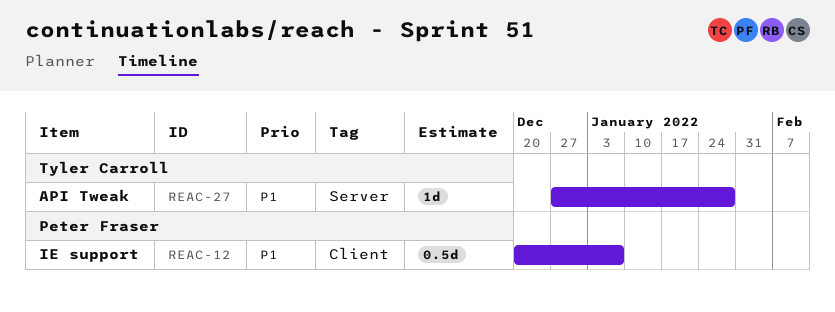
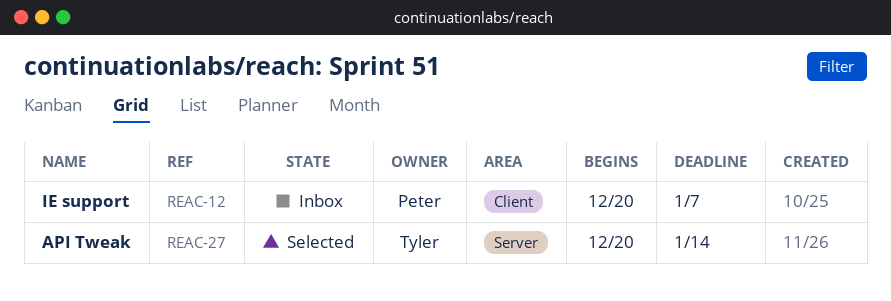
REAC-27, start: Dec 27 -> Dec 20
REAC-27, due: Jan 28 -> Jan 14

